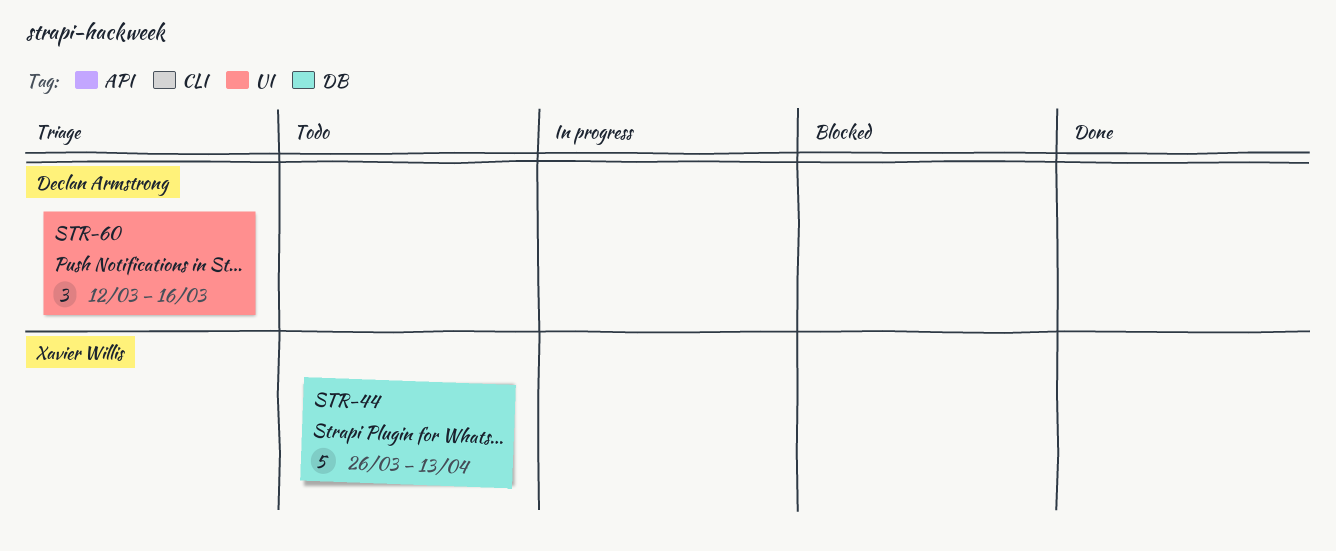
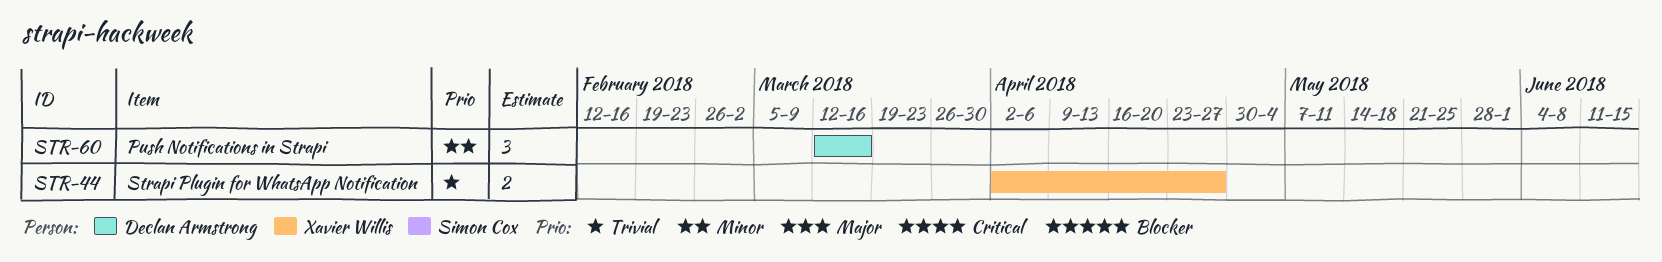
STR-44, estimate: 5 -> 2
STR-44, start: Mar 26 -> Apr 2
STR-44, due: Apr 13 -> Apr 27

